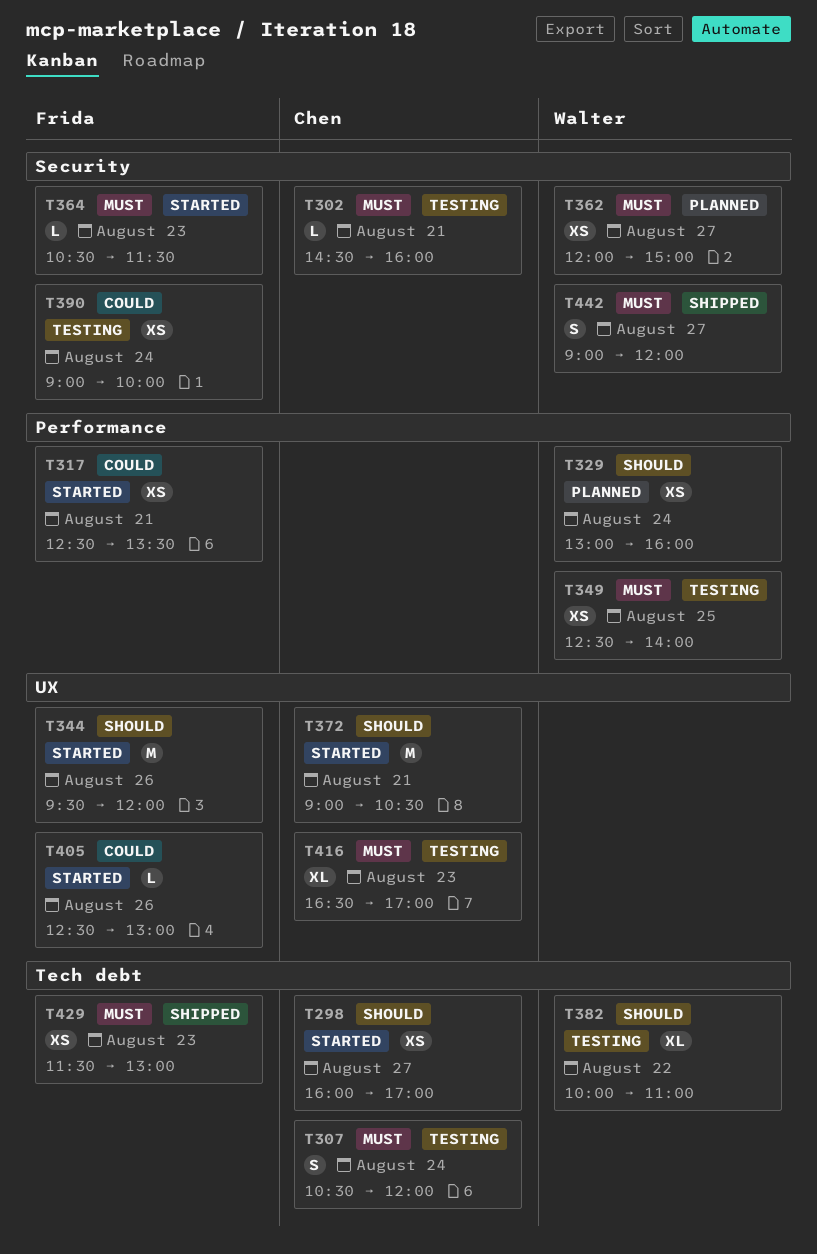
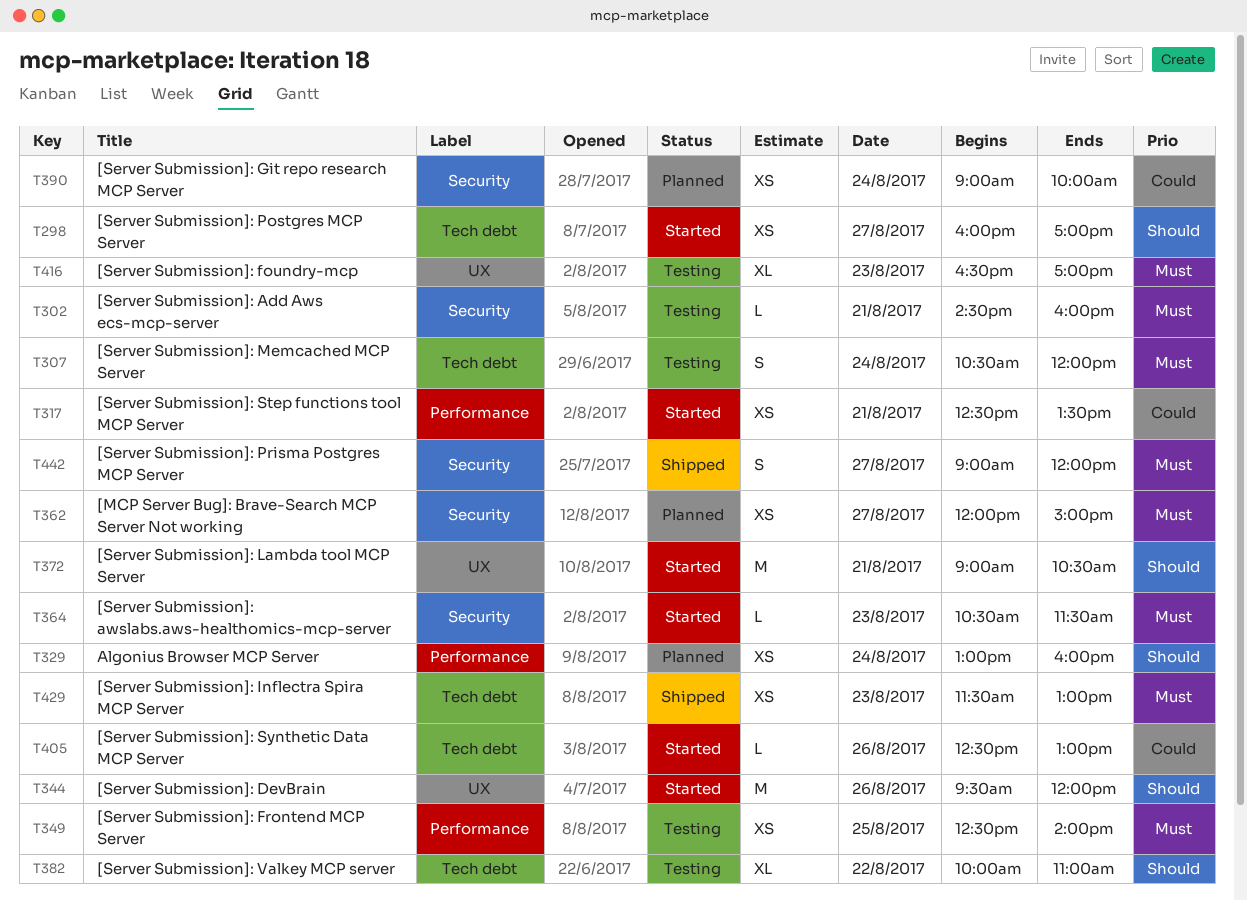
T390, status: Testing -> Planned
T405, label: UX -> Tech debt

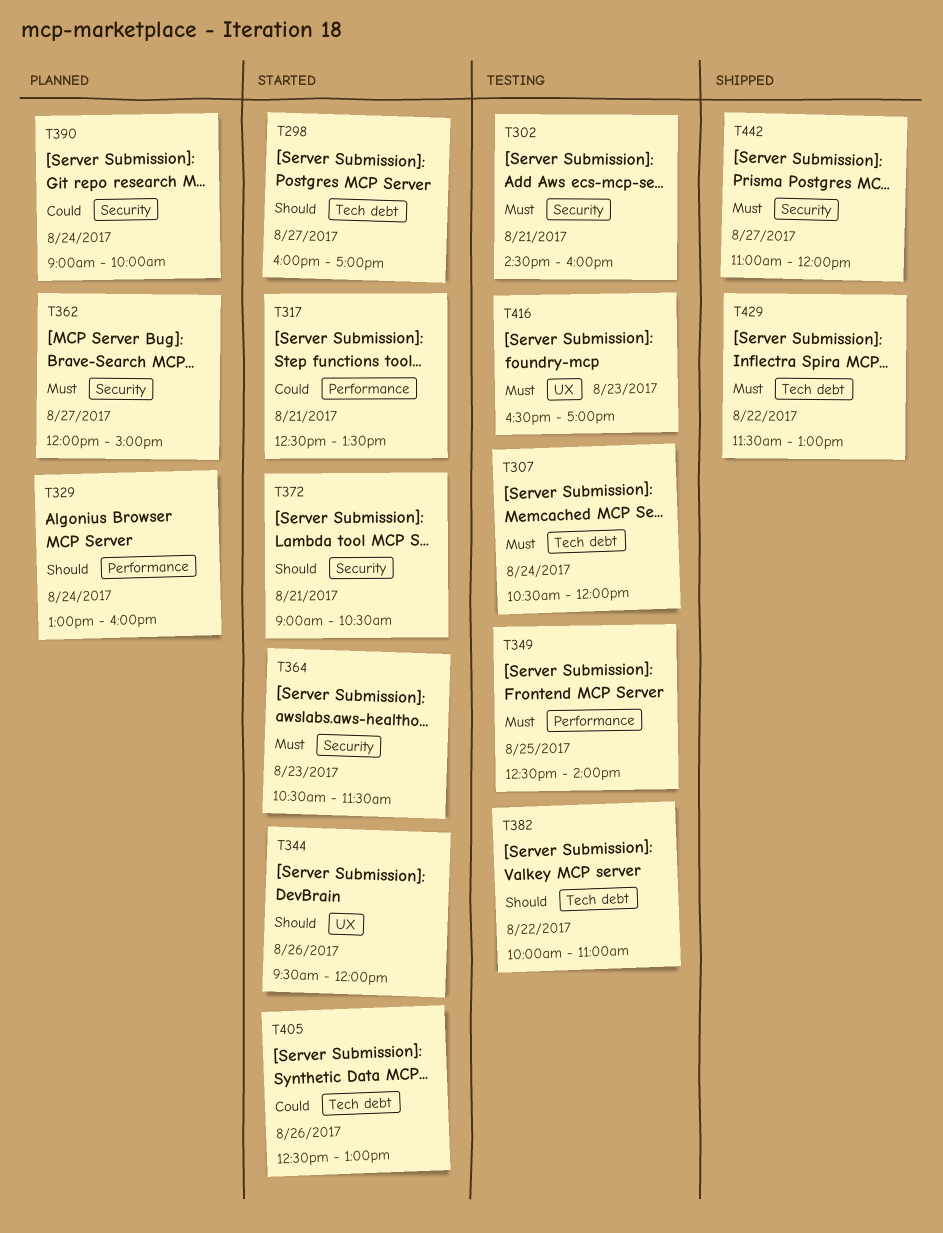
T372, label: UX -> Security
T429, day: Aug 23 -> Aug 22
T442, begins: 09:00 -> 11:00

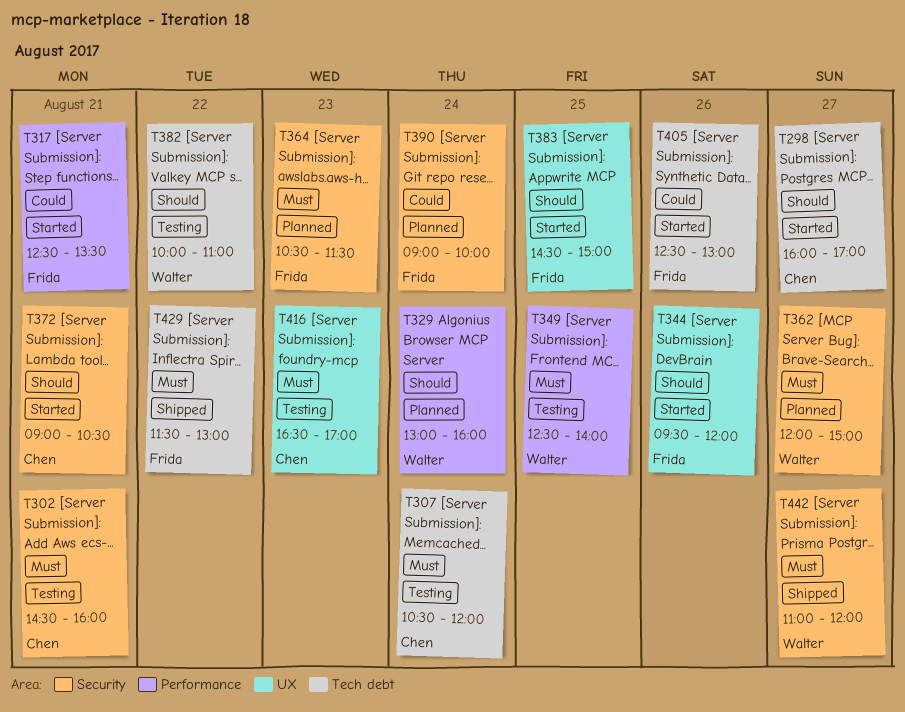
T364, status: Started -> Planned
T383: none -> present

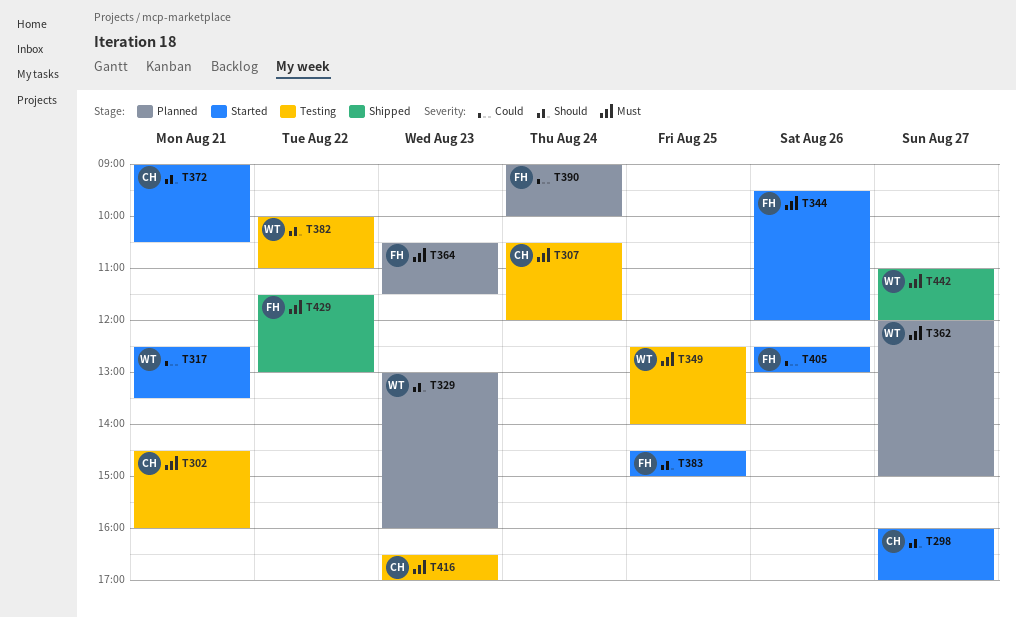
T317, owner: Frida -> Walter
T329, day: Aug 24 -> Aug 23
T344, priority: Should -> Must

